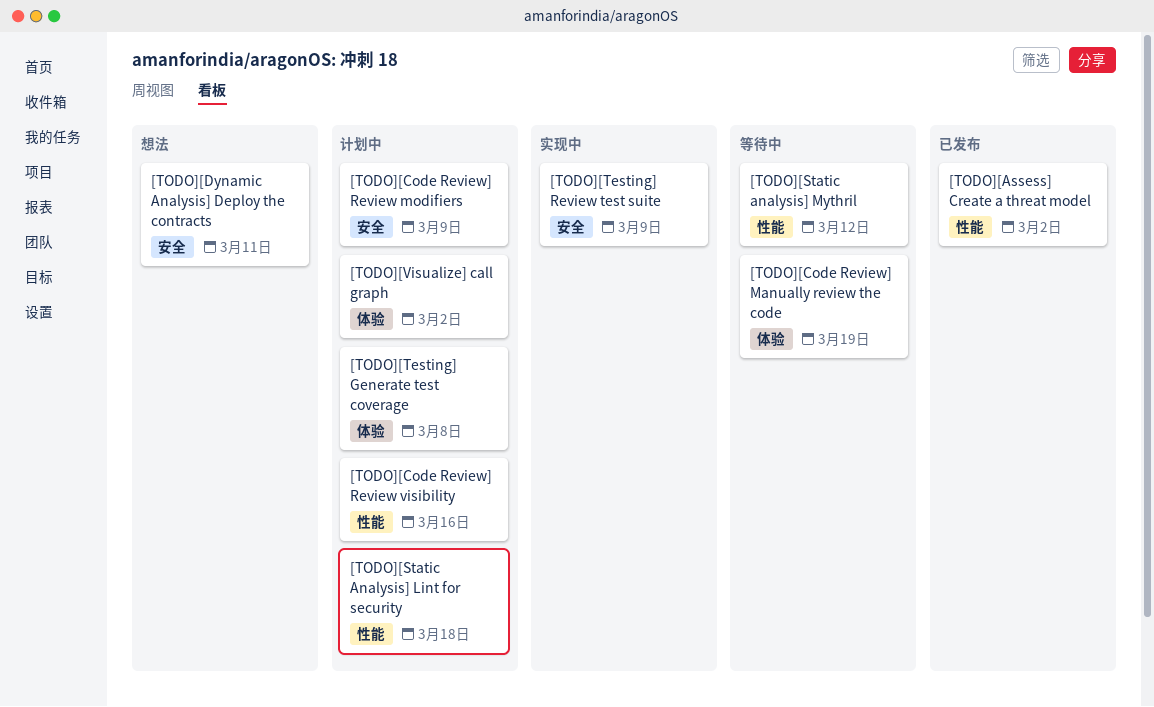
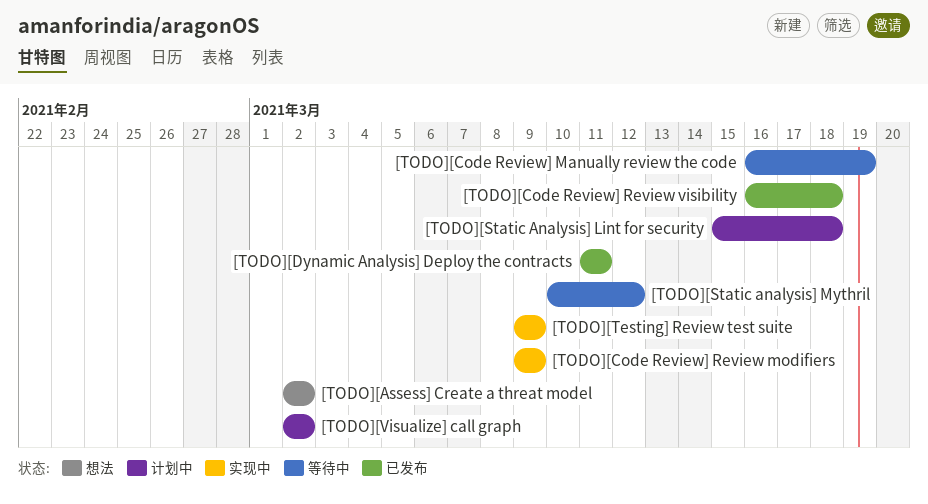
[TODO][Assess] Create a threat model, status: 已发布 -> 想法
[TODO][Code Review] Review modifiers, status: 计划中 -> 实现中
[TODO][Code Review] Review visibility, status: 计划中 -> 已发布
[TODO][Code Review] Review visibility, due: Mar 16 -> Mar 18
[TODO][Dynamic Analysis] Deploy the contracts, status: 想法 -> 已发布
[TODO][Testing] Generate test coverage: present -> none

